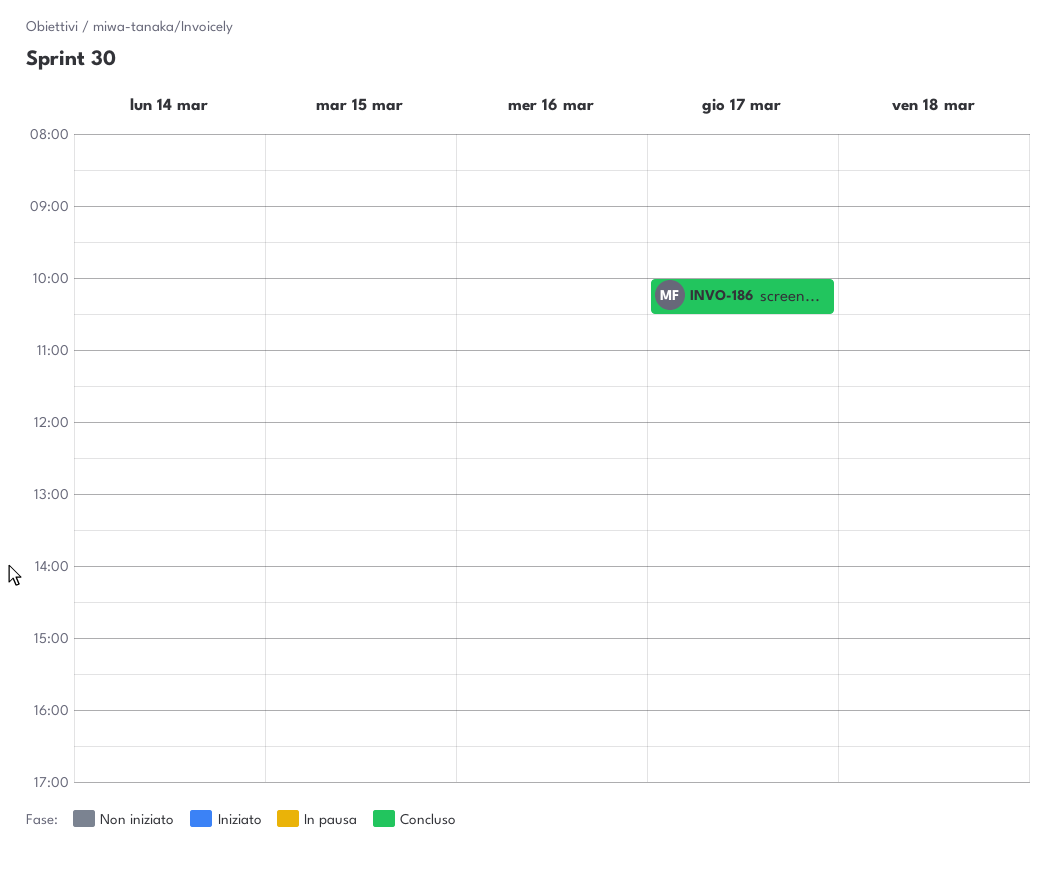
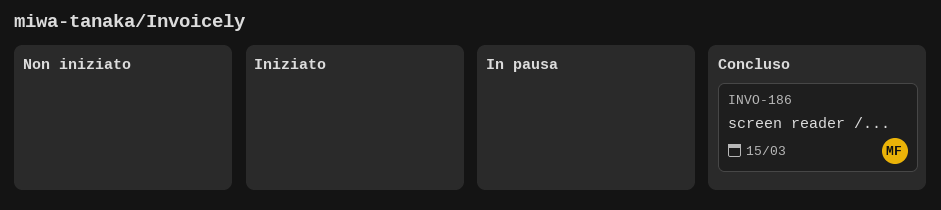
INVO-186, day: Mar 17 -> Mar 15

